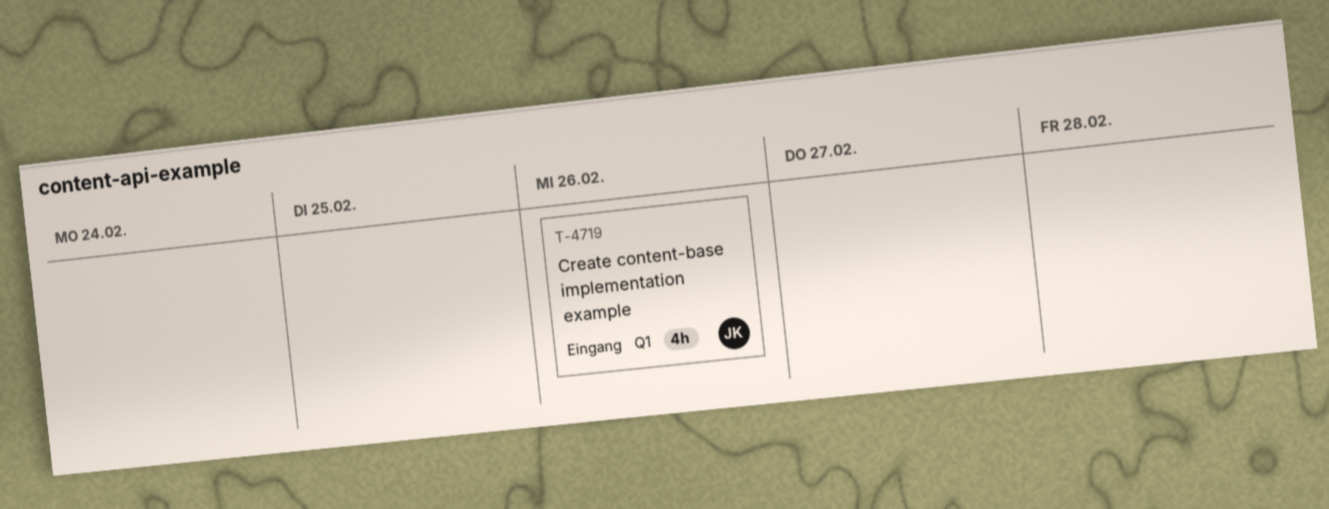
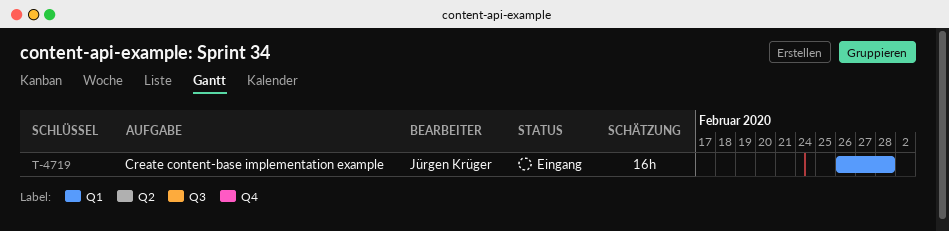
T-4719, estimate: 4h -> 16h
T-4719, due: Feb 26 -> Feb 28

